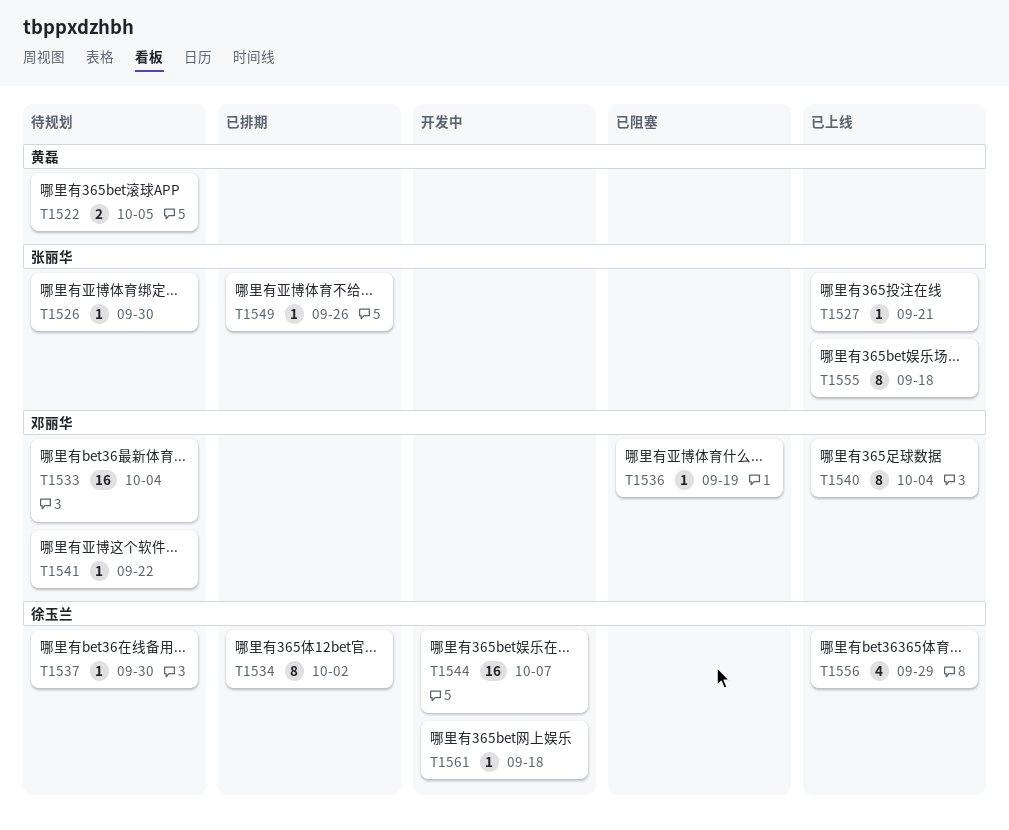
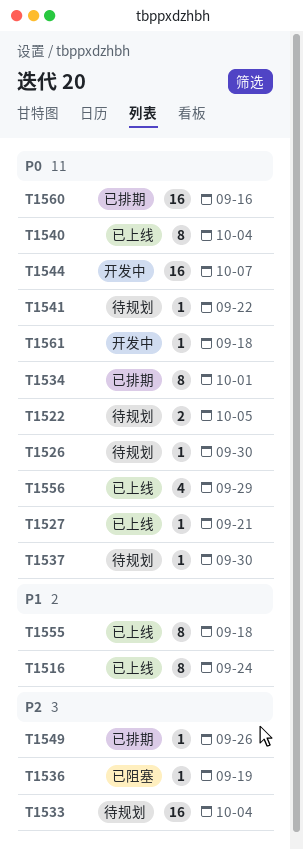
T1516: none -> present
T1534, due: Oct 2 -> Oct 1
T1560: none -> present

